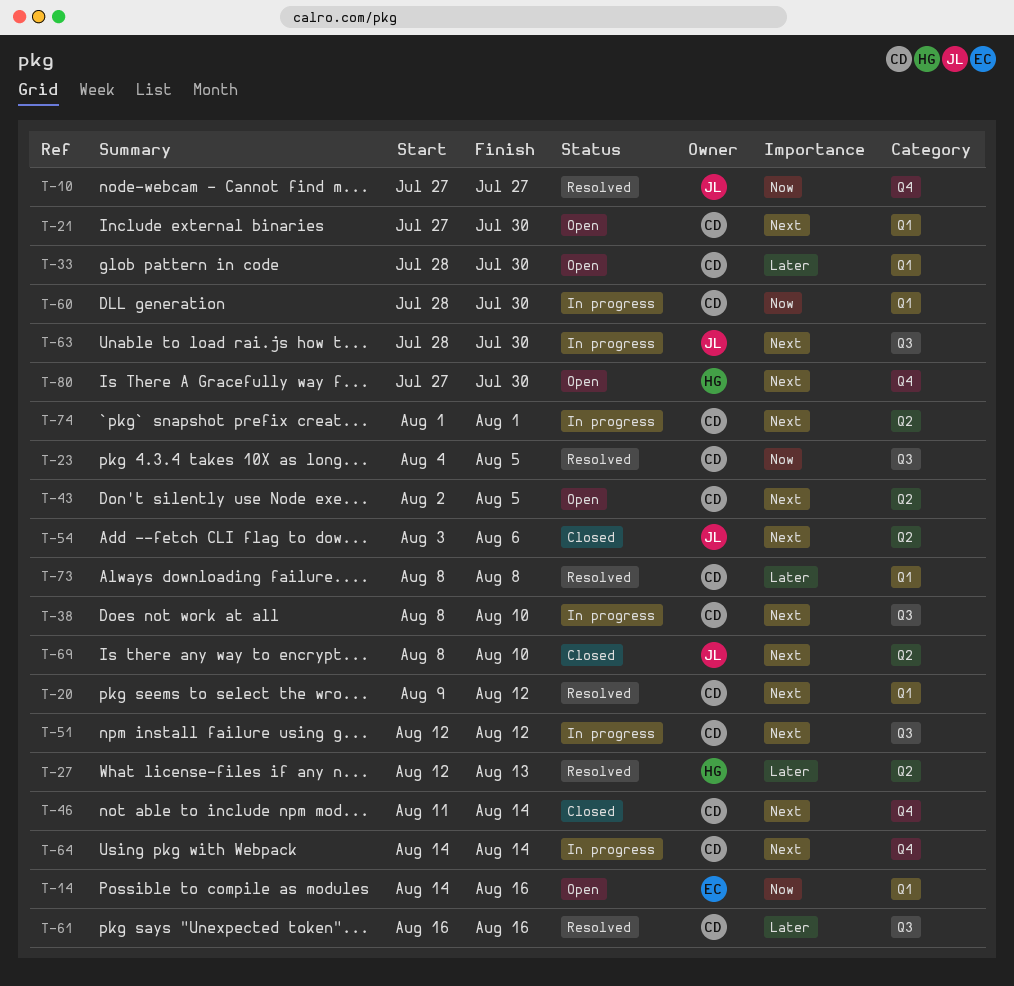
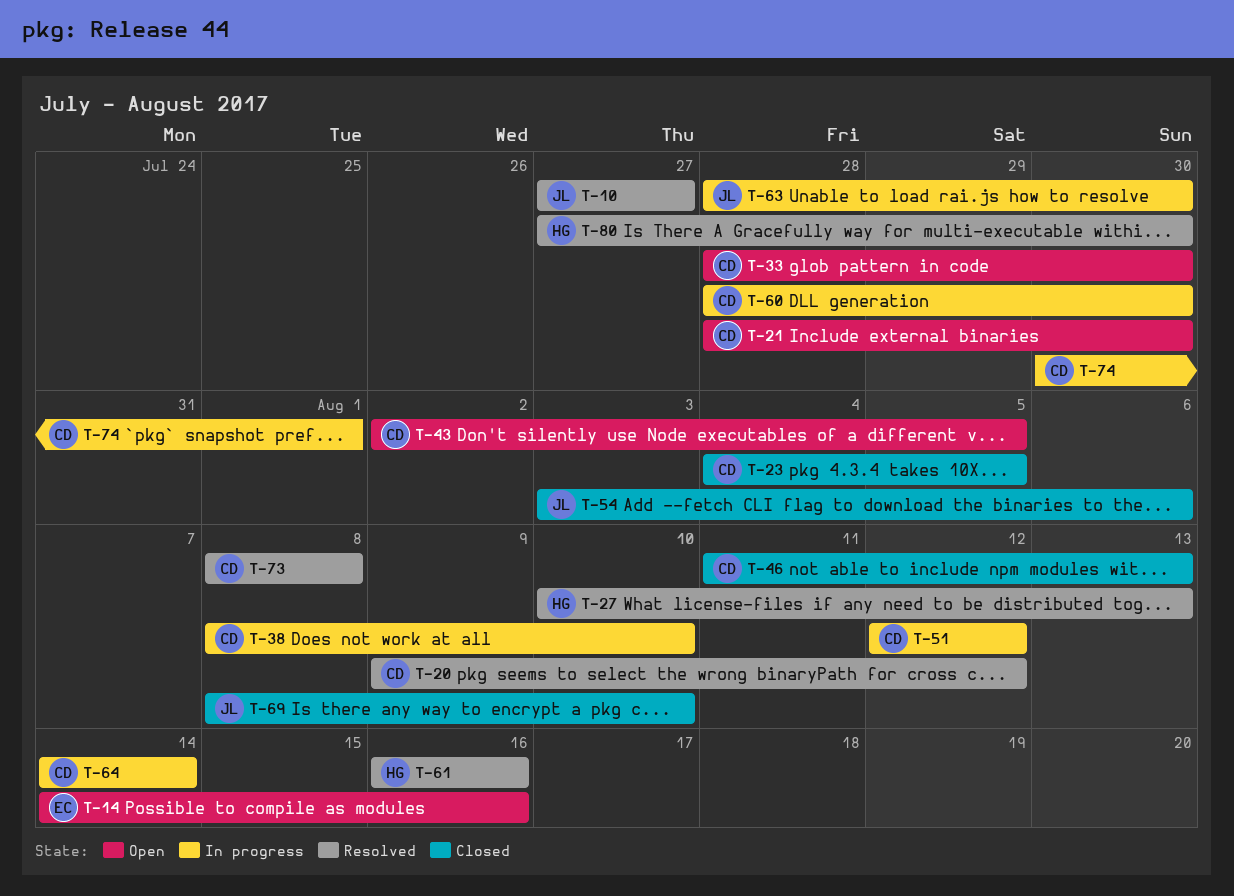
T-21, start: Jul 27 -> Jul 28
T-23, status: Resolved -> Closed
T-27, start: Aug 12 -> Aug 10
T-46, due: Aug 14 -> Aug 13
T-61, owner: CD -> HG
T-74, start: Aug 1 -> Jul 30
T-80, status: Open -> Resolved

